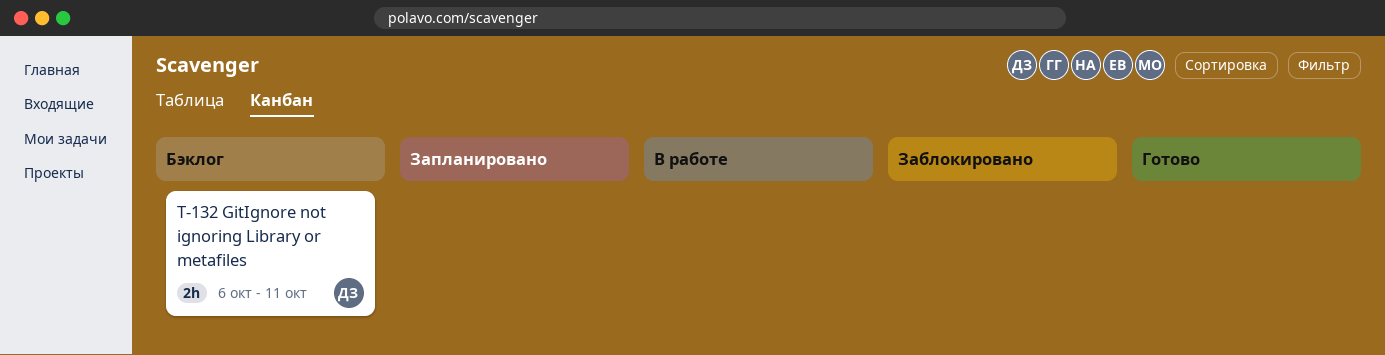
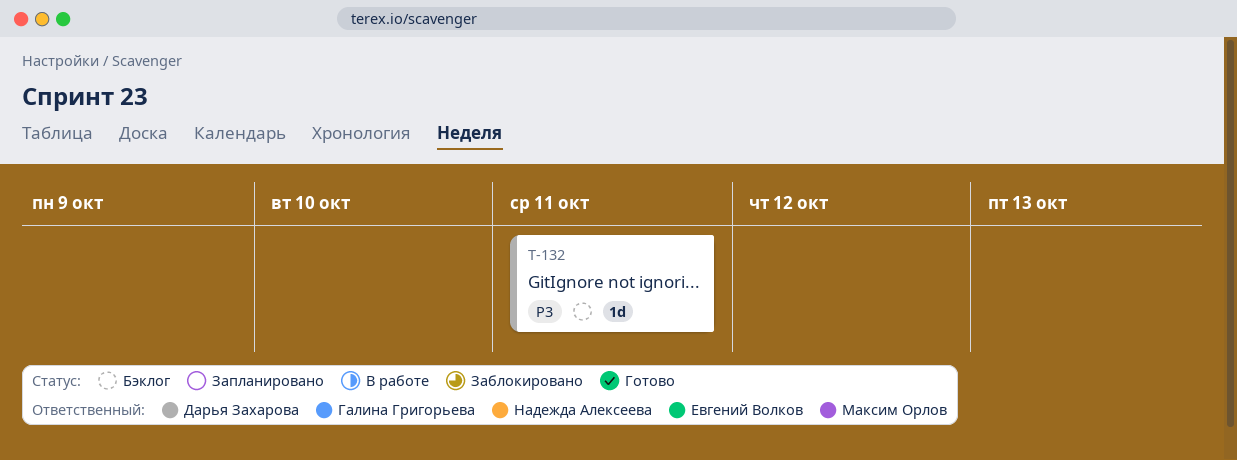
T-132, estimate: 2h -> 1d

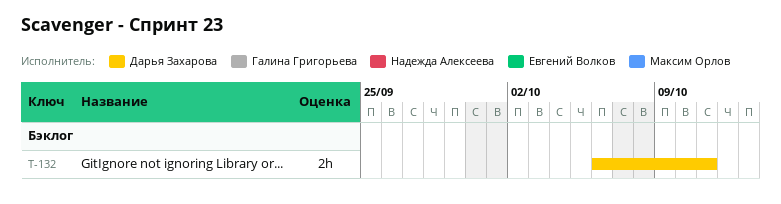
T-132, estimate: 1d -> 2h

